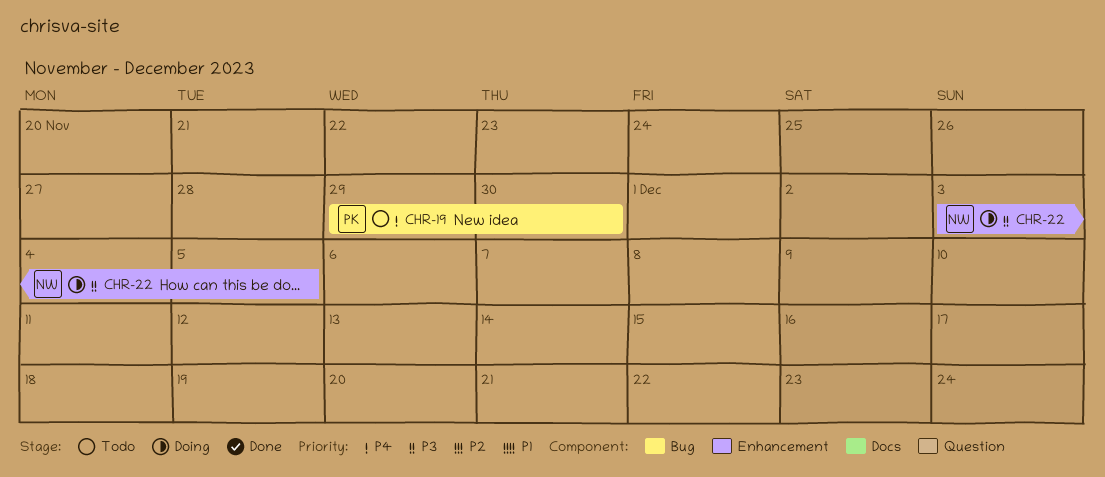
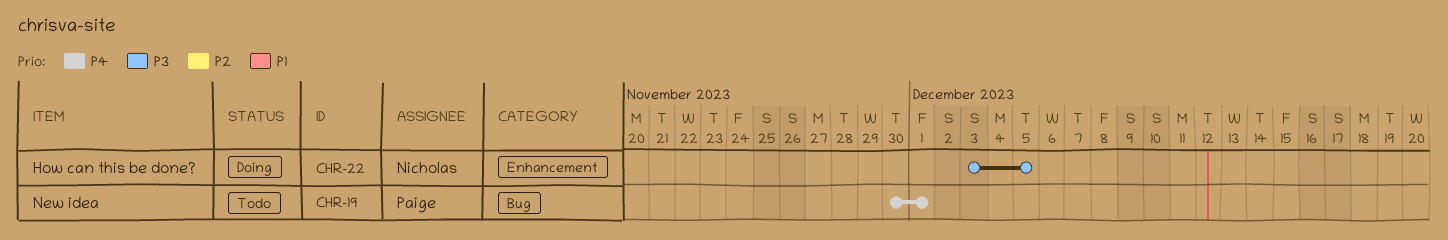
CHR-19, start: Nov 29 -> Nov 30
CHR-19, due: Nov 30 -> Dec 1

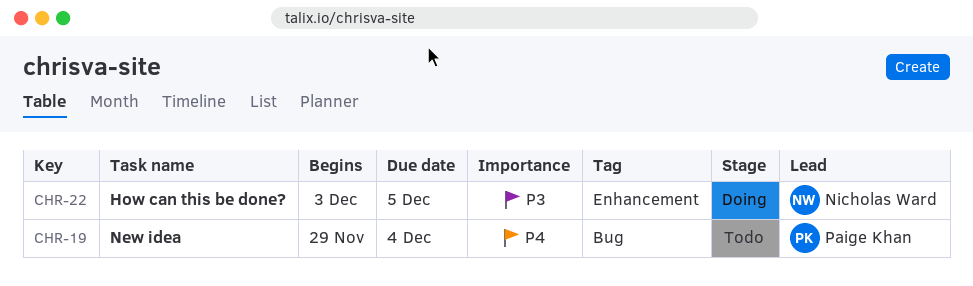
CHR-19, start: Nov 30 -> Nov 29
CHR-19, due: Dec 1 -> Dec 4

